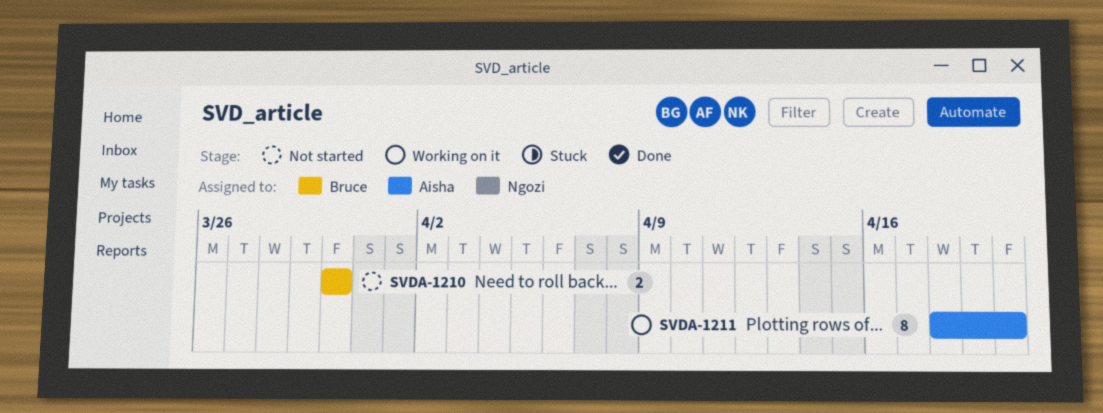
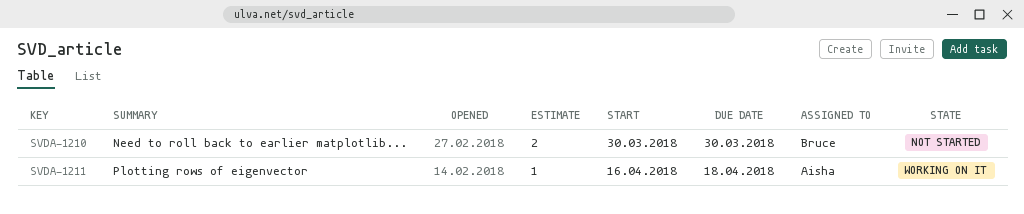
SVDA-1211, estimate: 8 -> 1
SVDA-1211, start: Apr 18 -> Apr 16
SVDA-1211, due: Apr 20 -> Apr 18

